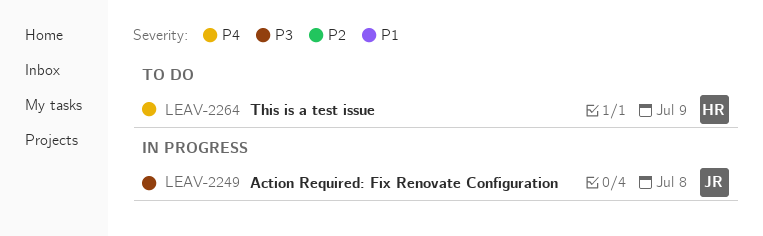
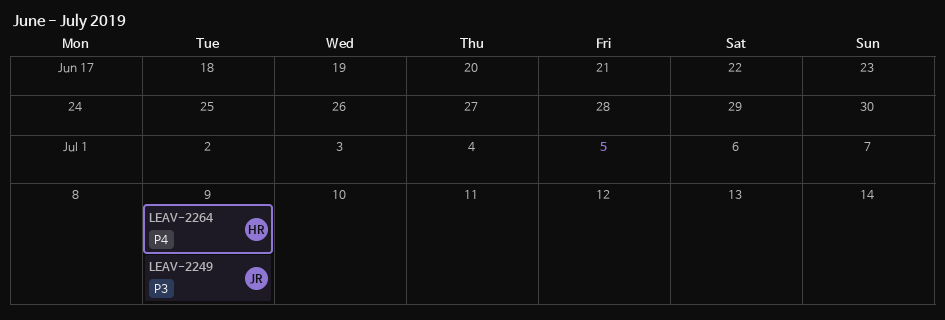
LEAV-2249, due: Jul 8 -> Jul 9

